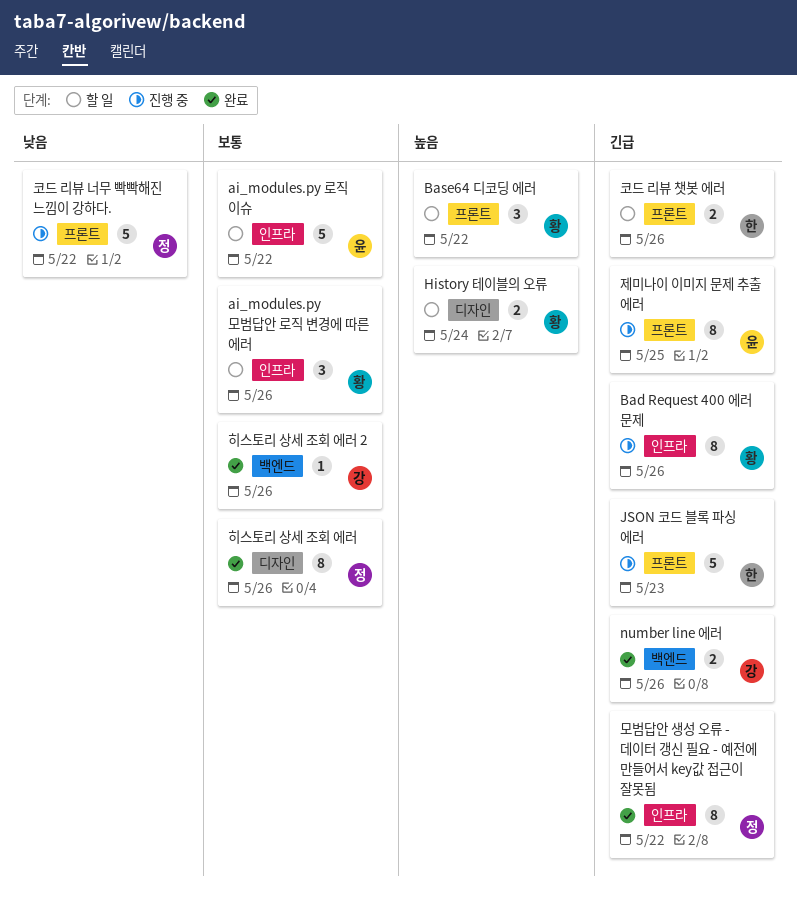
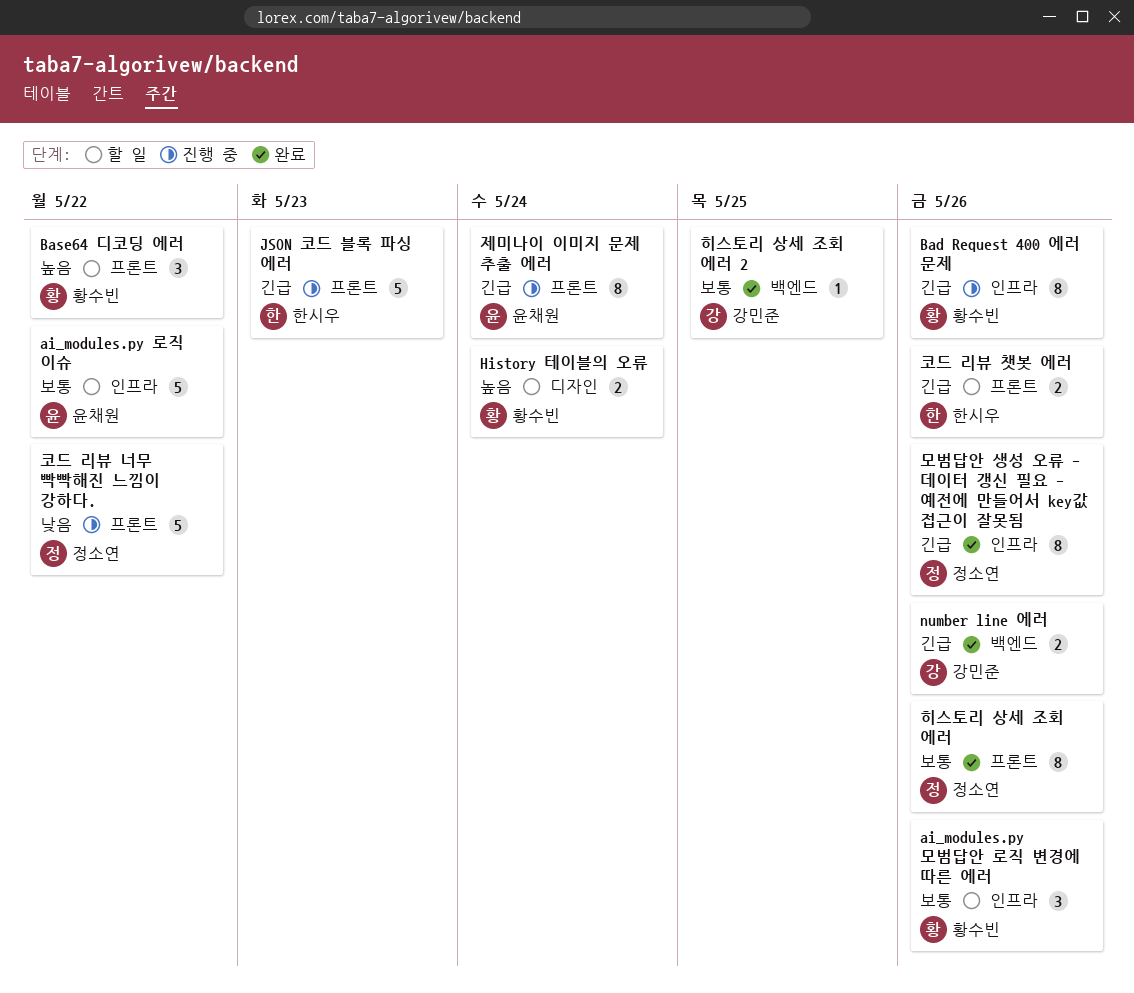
모범답안 생성 오류 - 데이터 갱신 필요 - 예전에 만들어서 key값 접근이 잘못됨, due: May 22 -> May 26
제미나이 이미지 문제 추출 에러, due: May 25 -> May 24
히스토리 상세 조회 에러, label: 디자인 -> 프론트
히스토리 상세 조회 에러 2, due: May 26 -> May 25

